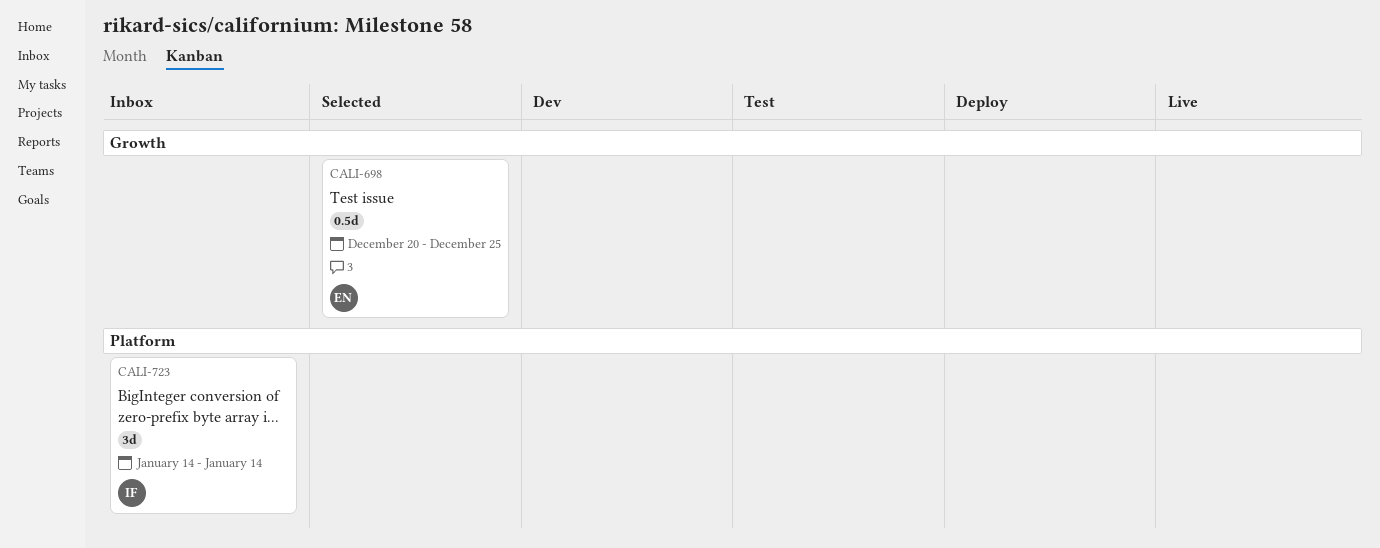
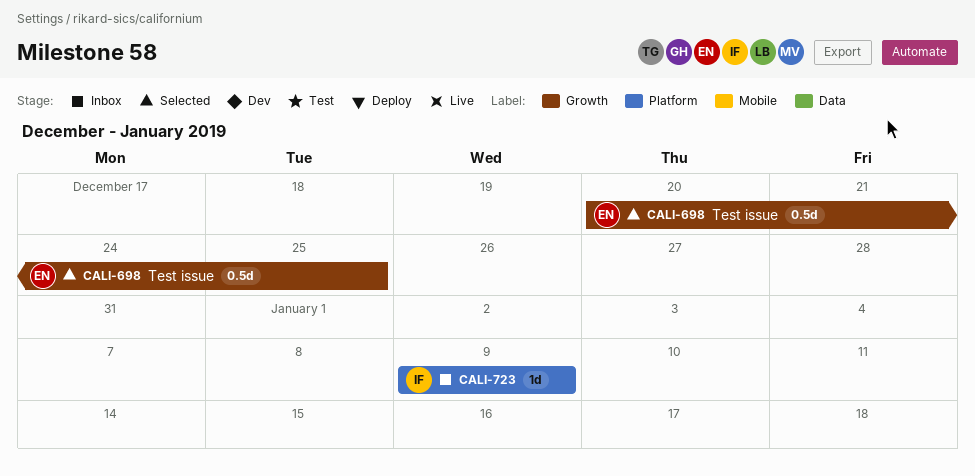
CALI-723, estimate: 3d -> 1d
CALI-723, start: Jan 14 -> Jan 9
CALI-723, due: Jan 14 -> Jan 9

